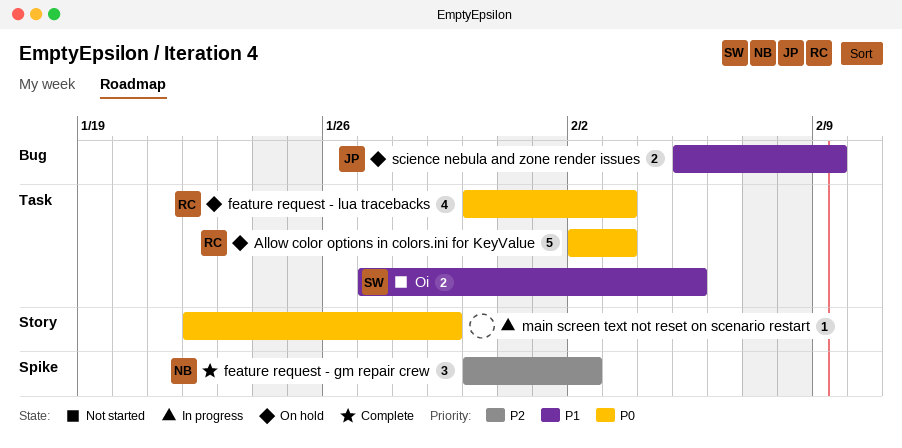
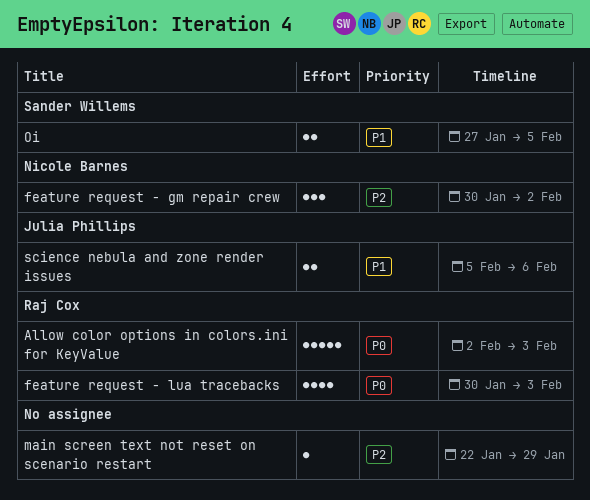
main screen text not reset on scenario restart, priority: P0 -> P2
science nebula and zone render issues, due: Feb 9 -> Feb 6

